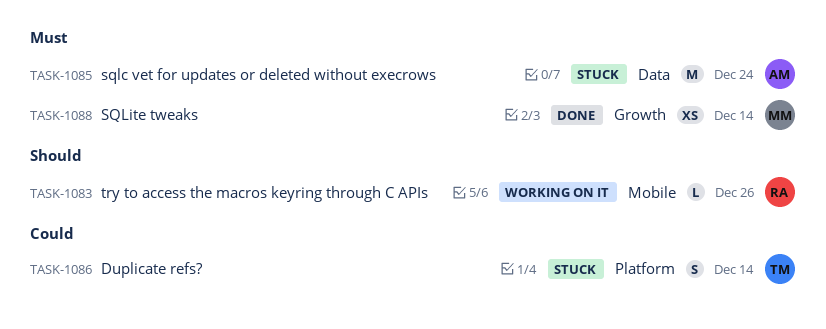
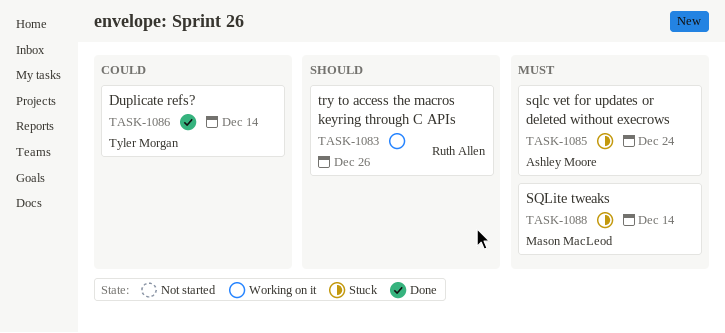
TASK-1086, status: Stuck -> Done
TASK-1088, status: Done -> Stuck

